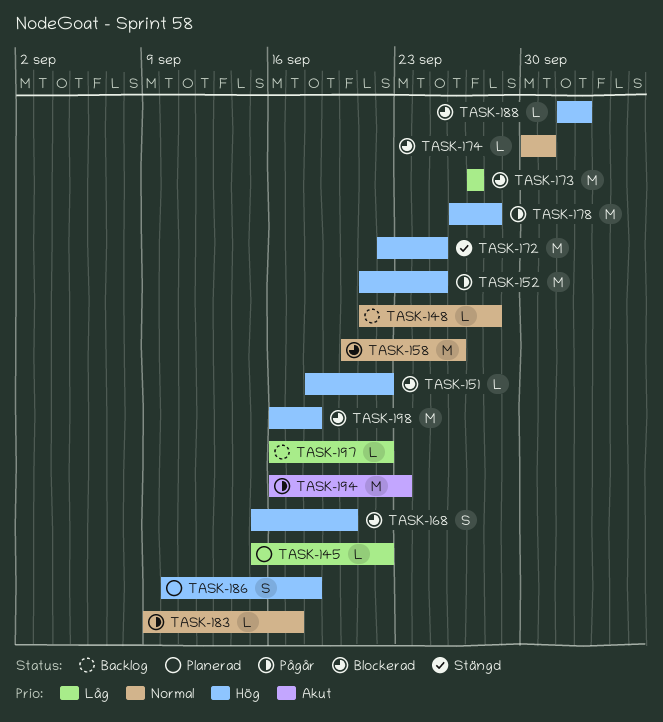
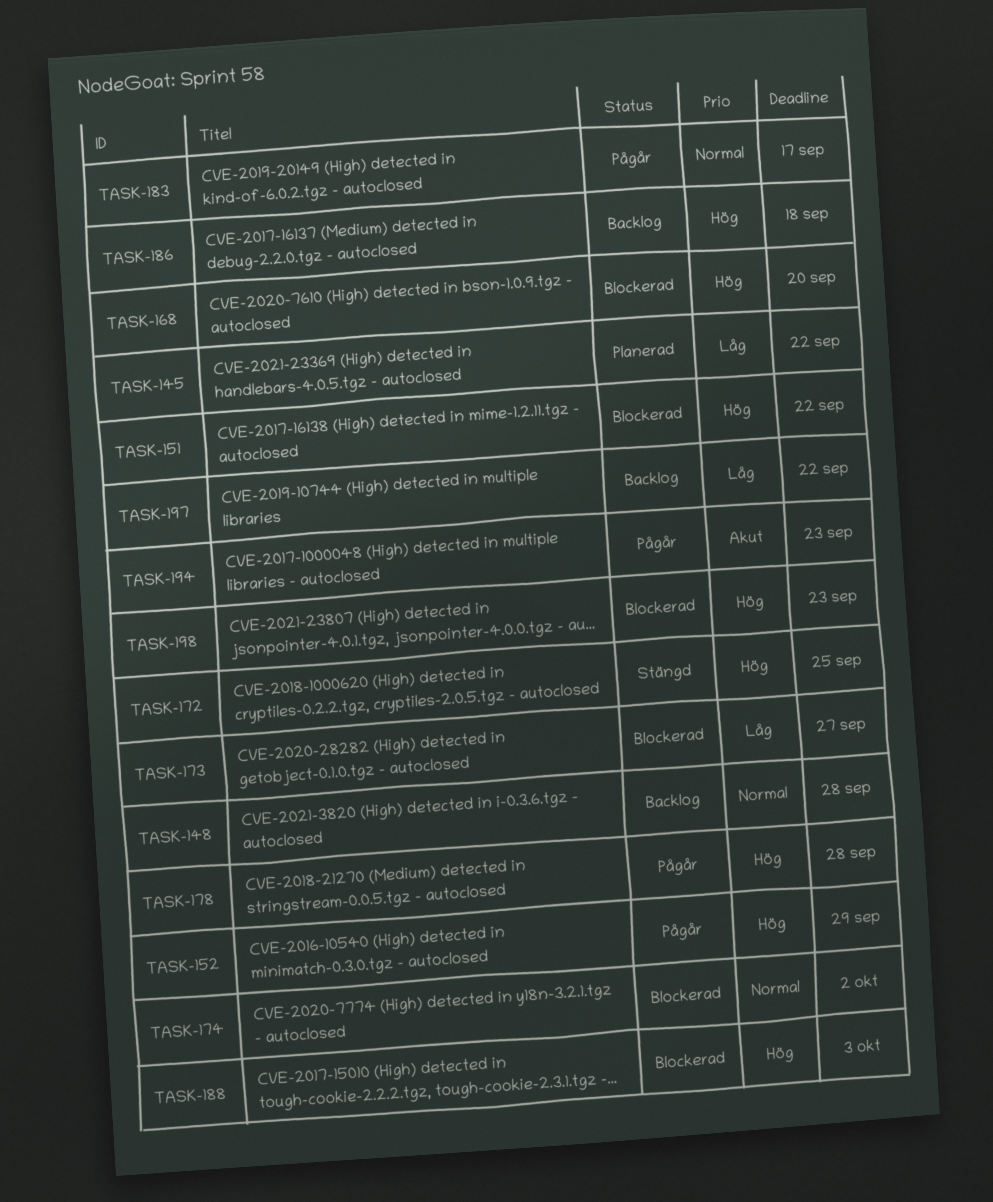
TASK-152, due: Sep 25 -> Sep 29
TASK-158: present -> none
TASK-174, due: Oct 1 -> Oct 2
TASK-186, status: Planerad -> Backlog
TASK-198, due: Sep 18 -> Sep 23

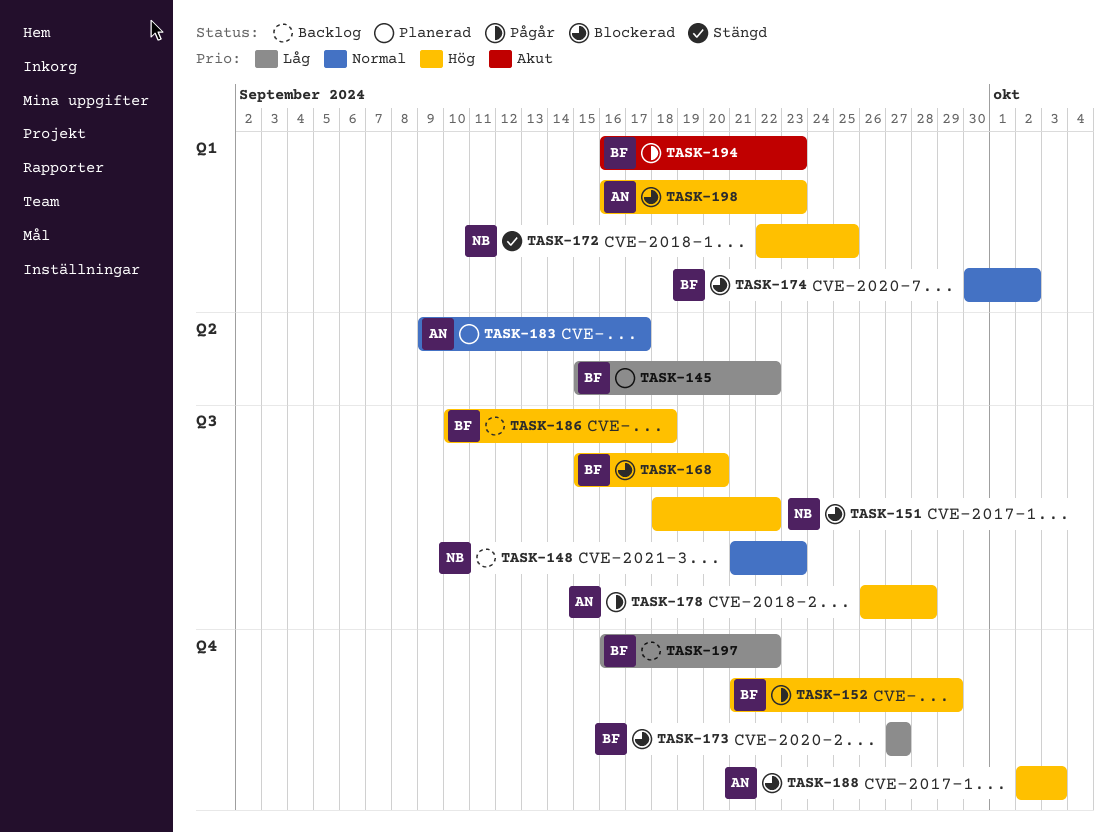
TASK-148, due: Sep 28 -> Sep 23
TASK-183, status: Pågår -> Planerad

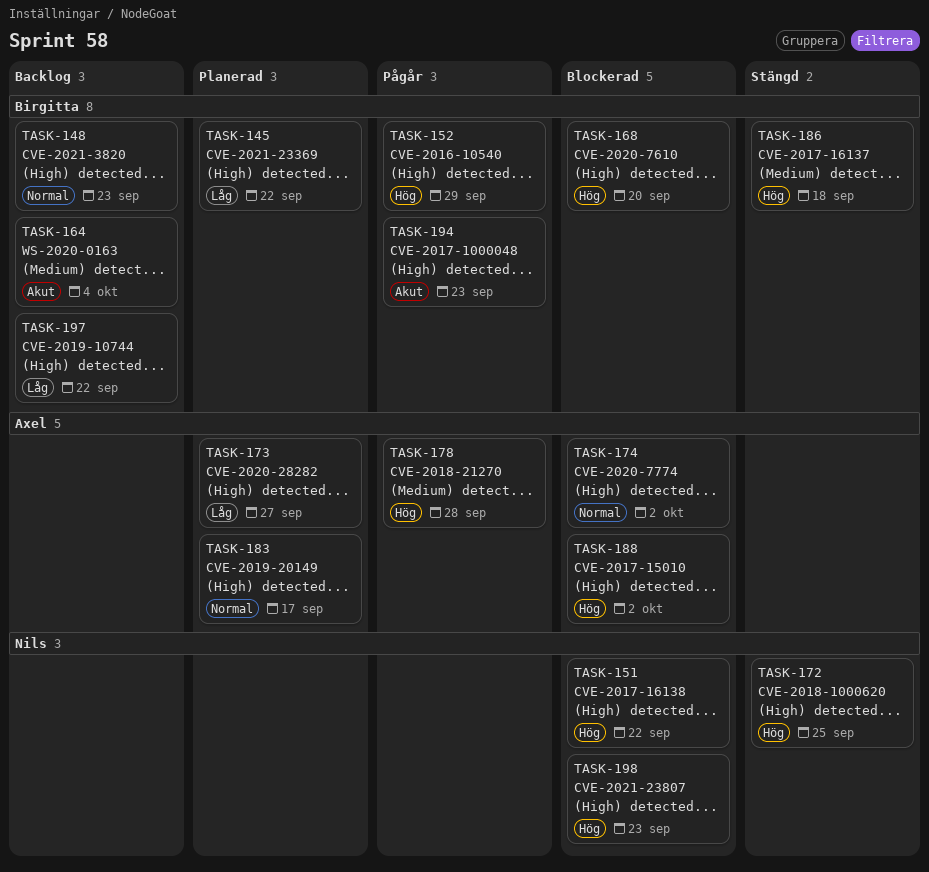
TASK-148, owner: Nils -> Birgitta
TASK-164: none -> present
TASK-173, status: Blockerad -> Planerad
TASK-173, owner: Birgitta -> Axel
TASK-174, owner: Birgitta -> Axel
TASK-186, status: Backlog -> Stängd
TASK-188, due: Oct 3 -> Oct 2
TASK-198, owner: Axel -> Nils

